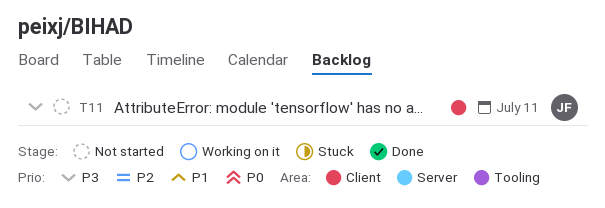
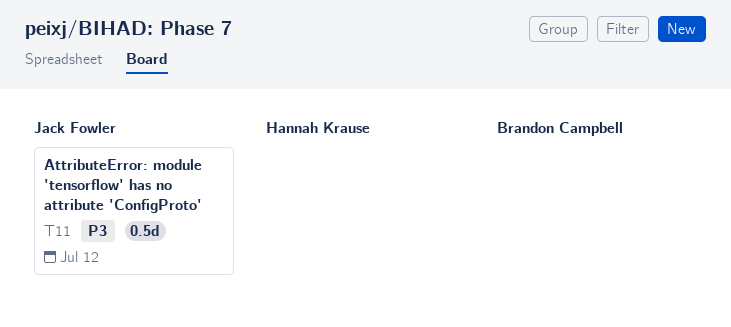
T11, due: Jul 11 -> Jul 12

